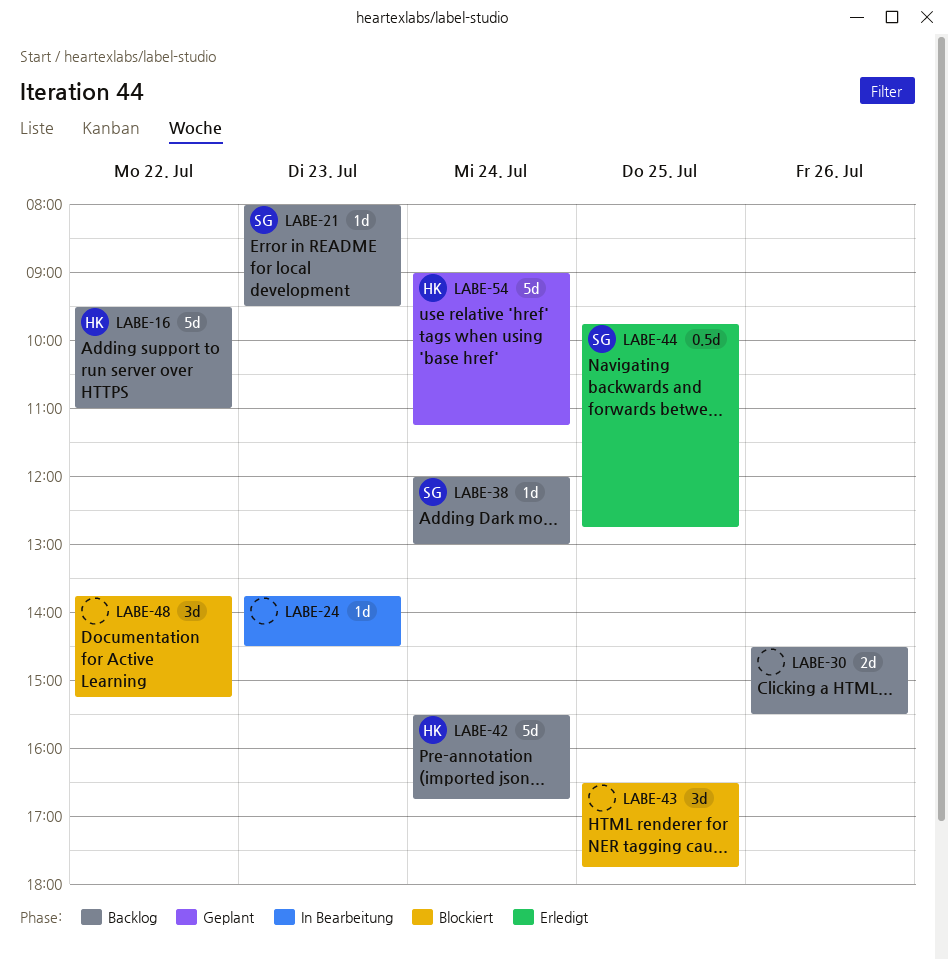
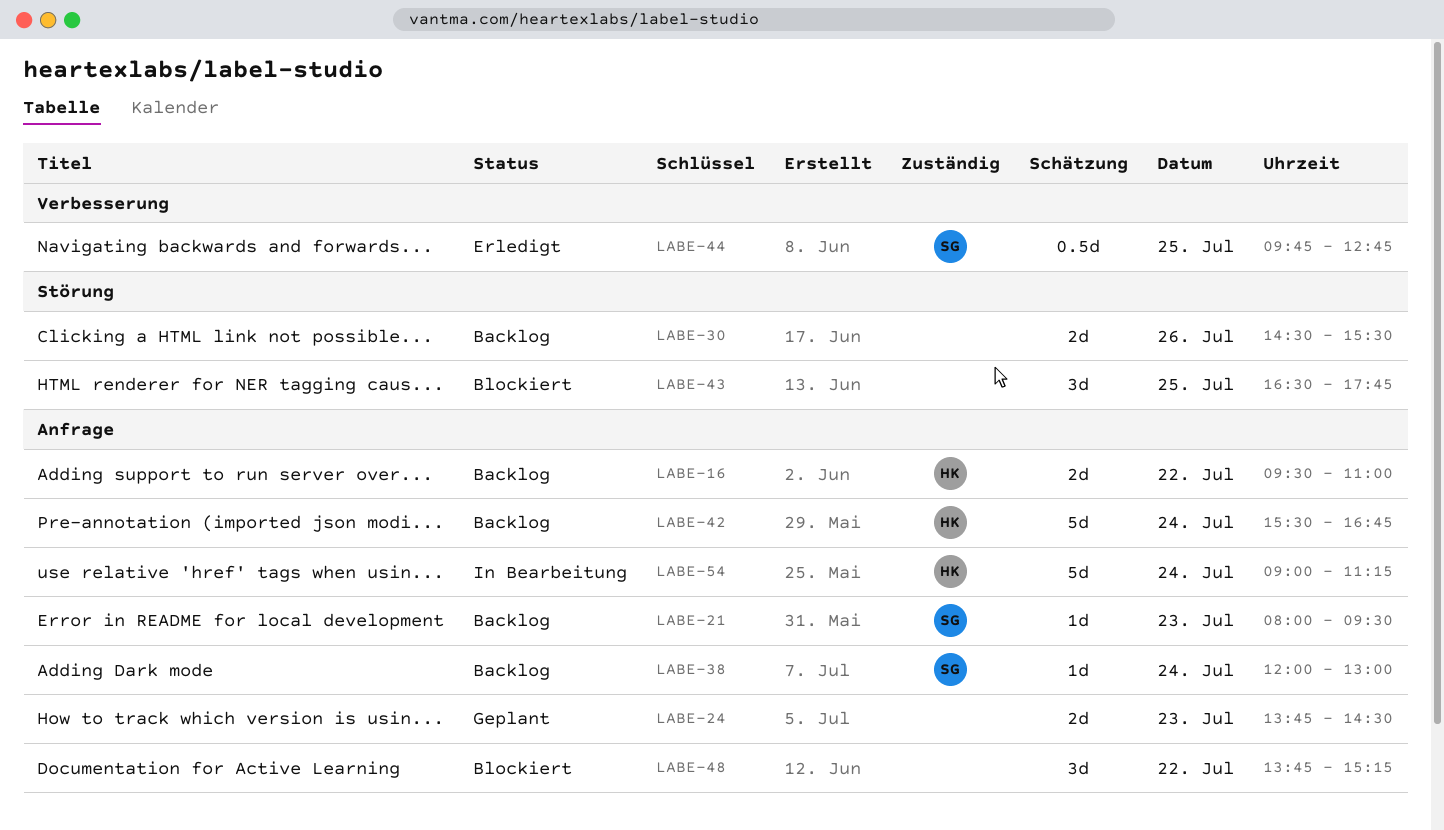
LABE-16, estimate: 5d -> 2d
LABE-24, status: In Bearbeitung -> Geplant
LABE-24, estimate: 1d -> 2d
LABE-54, status: Geplant -> In Bearbeitung

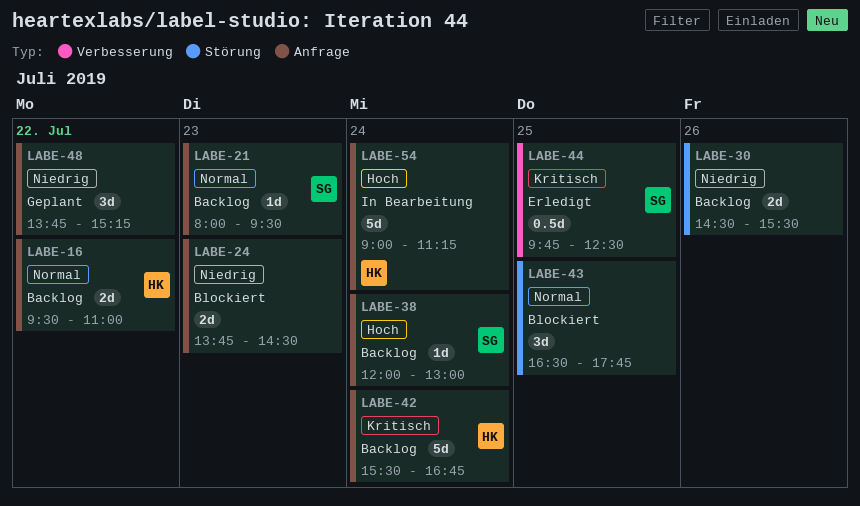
LABE-24, status: Geplant -> Blockiert
LABE-44, ends: 12:45 -> 12:30
LABE-48, status: Blockiert -> Geplant

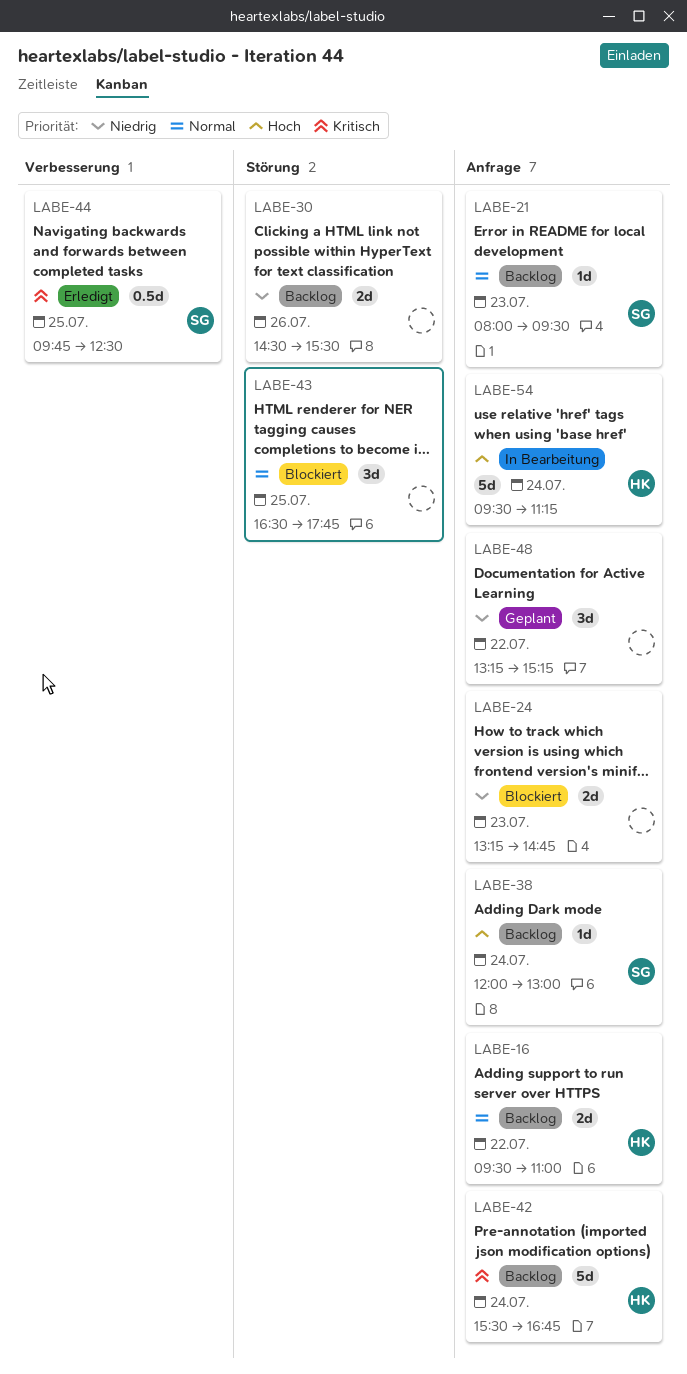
LABE-24, begins: 13:45 -> 13:15
LABE-24, ends: 14:30 -> 14:45
LABE-48, begins: 13:45 -> 13:15
LABE-54, begins: 09:00 -> 09:30

